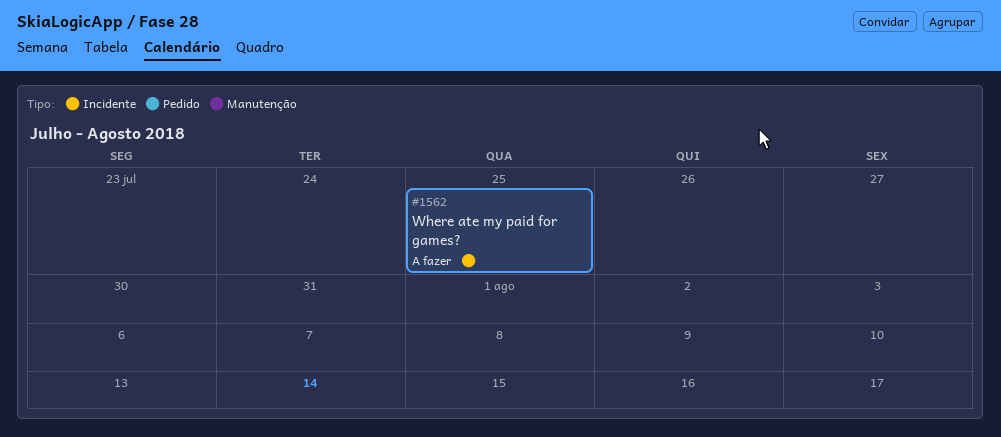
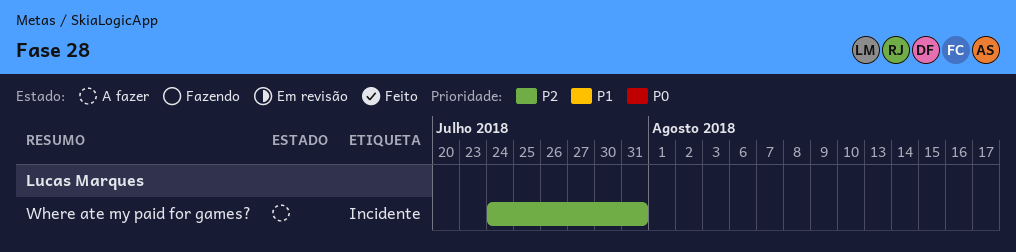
Where ate my paid for games?, due: Jul 25 -> Jul 31

